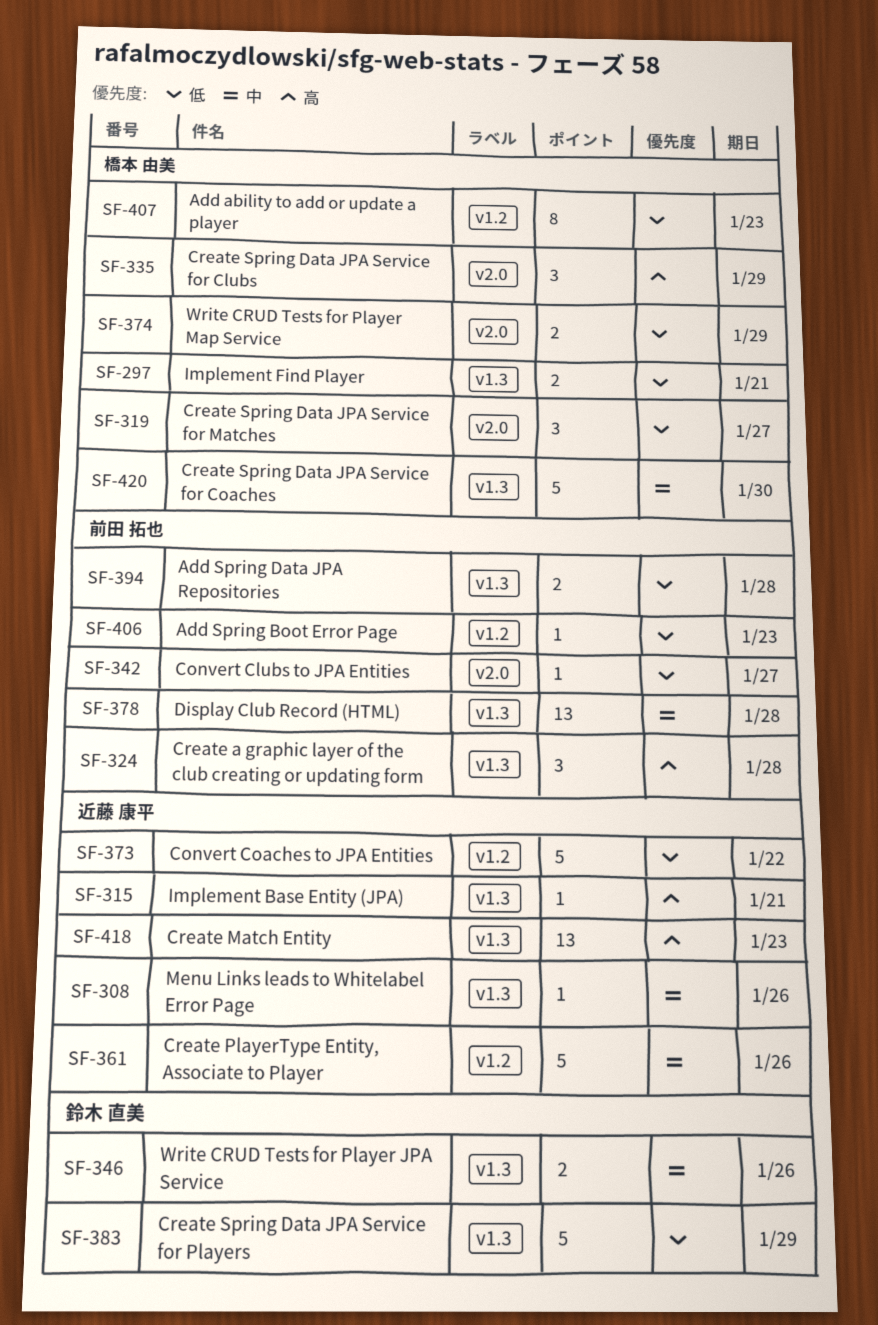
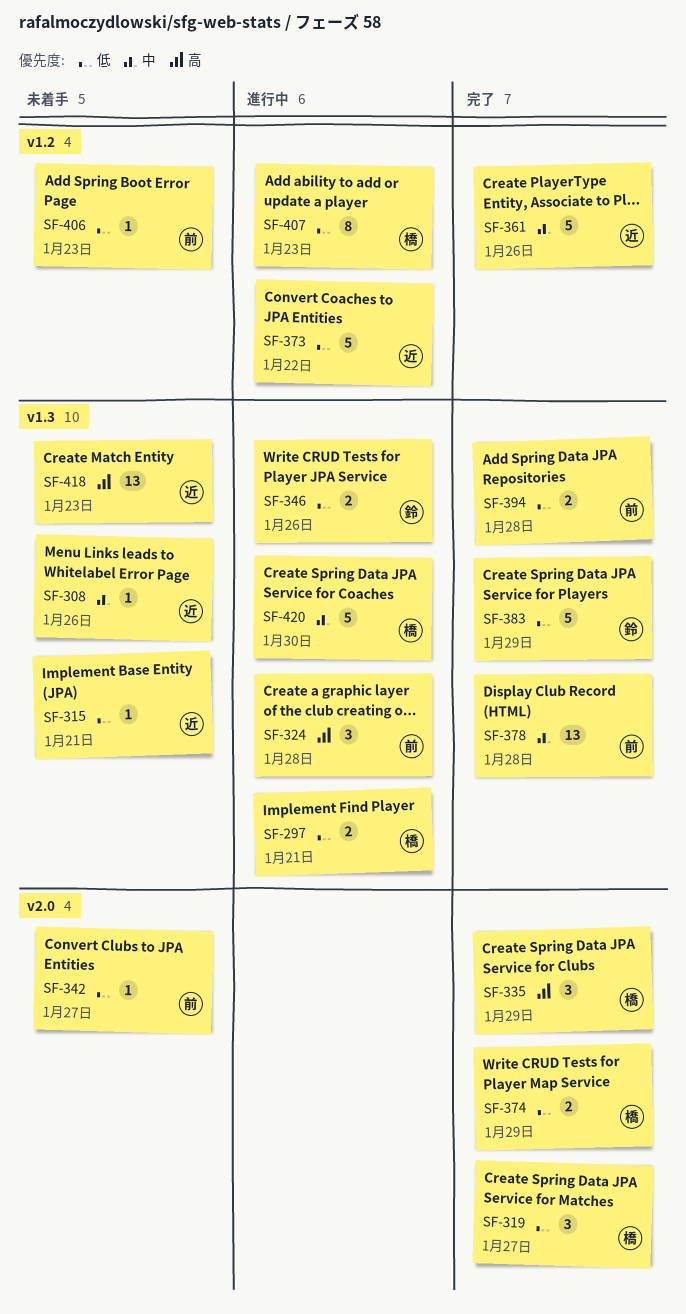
SF-315, priority: 高 -> 低
SF-346, priority: 中 -> 低

